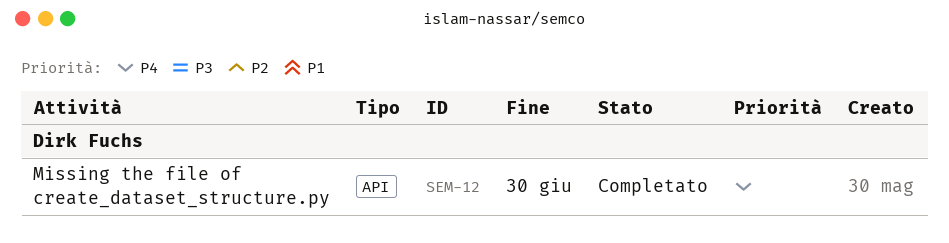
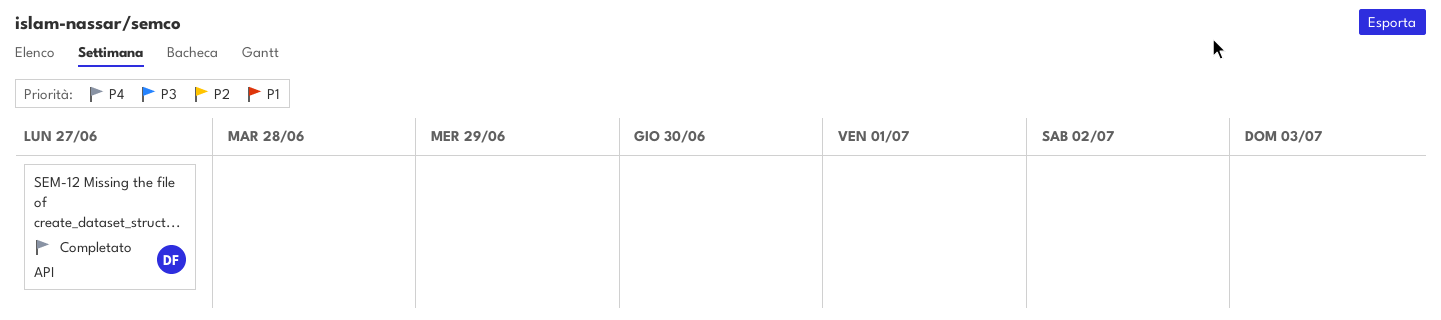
SEM-12, due: Jun 30 -> Jun 27

